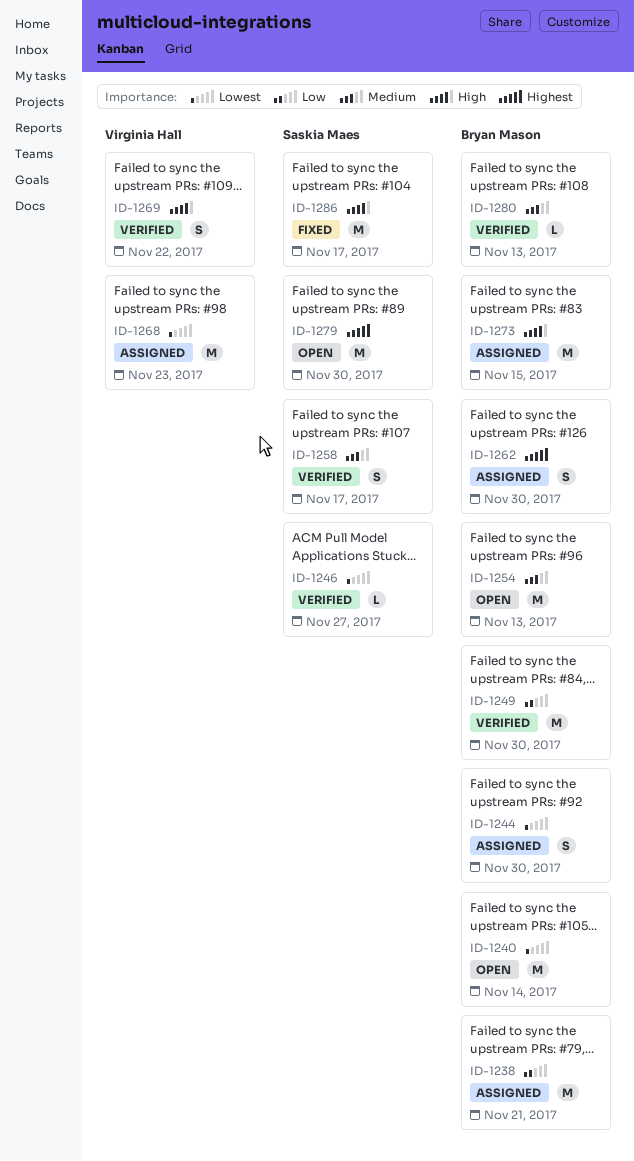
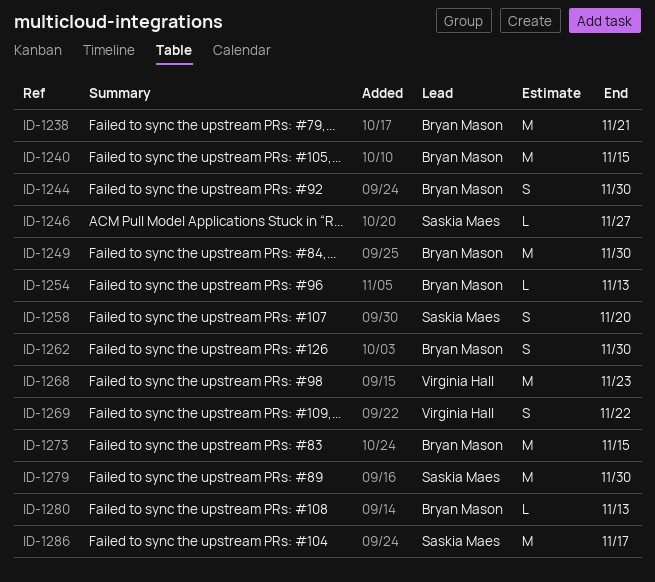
ID-1240, due: Nov 14 -> Nov 15
ID-1254, estimate: M -> L
ID-1258, due: Nov 17 -> Nov 20

